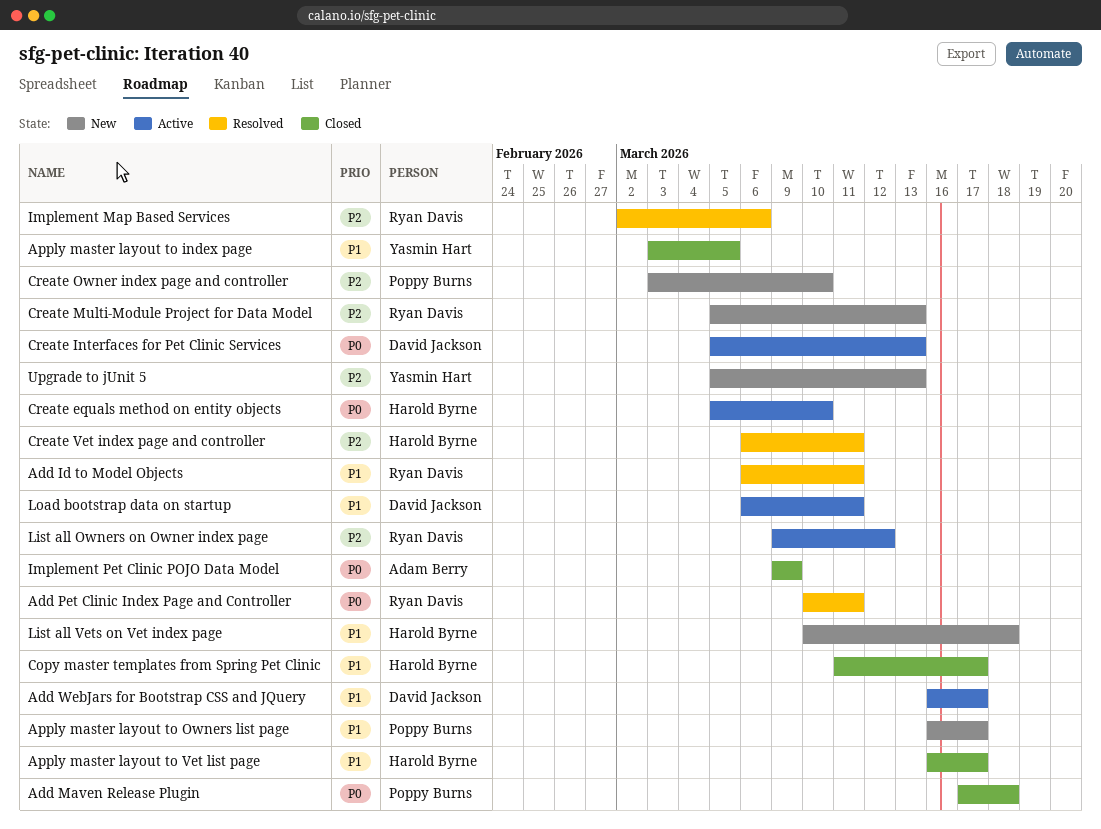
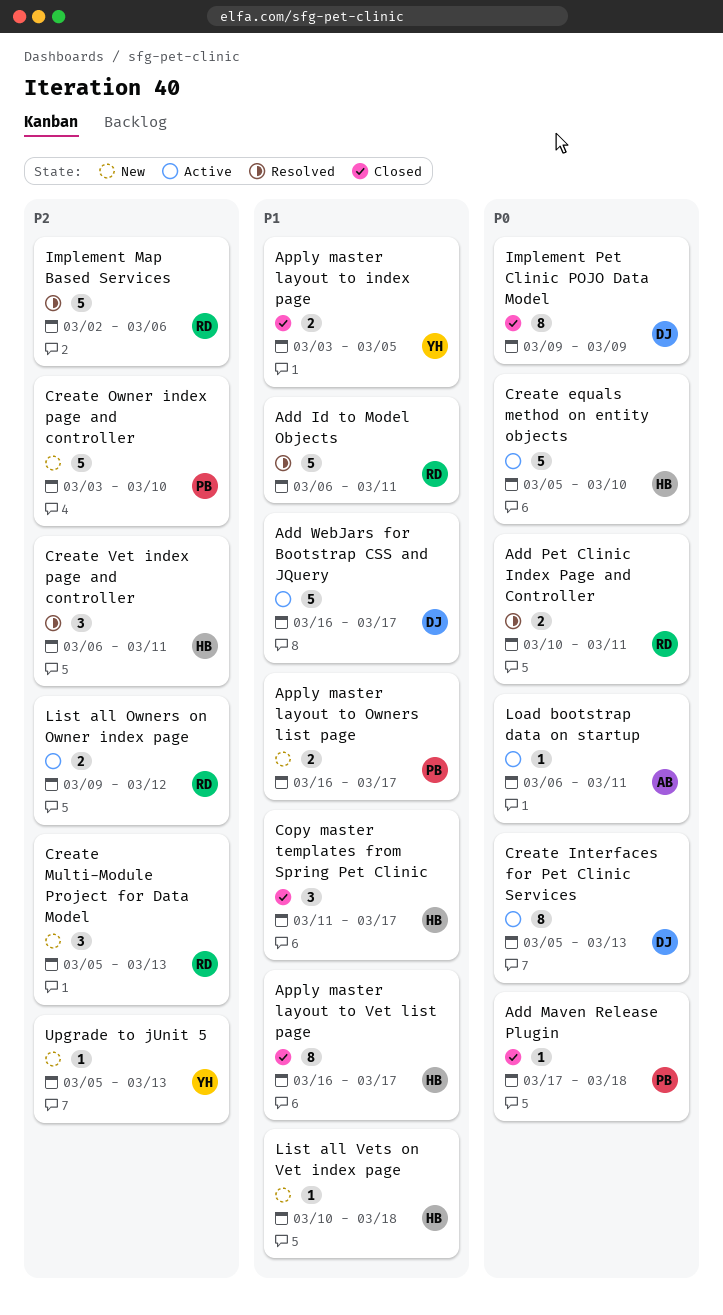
Implement Pet Clinic POJO Data Model, owner: Adam Berry -> David Jackson
Load bootstrap data on startup, owner: David Jackson -> Adam Berry
Load bootstrap data on startup, priority: P1 -> P0

